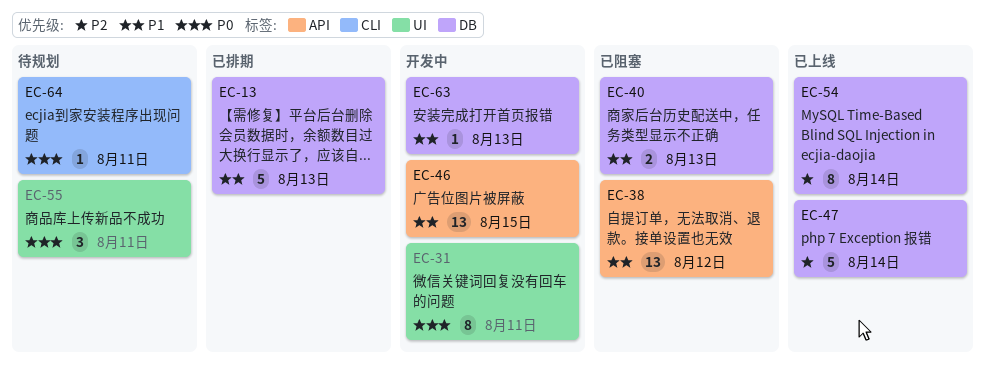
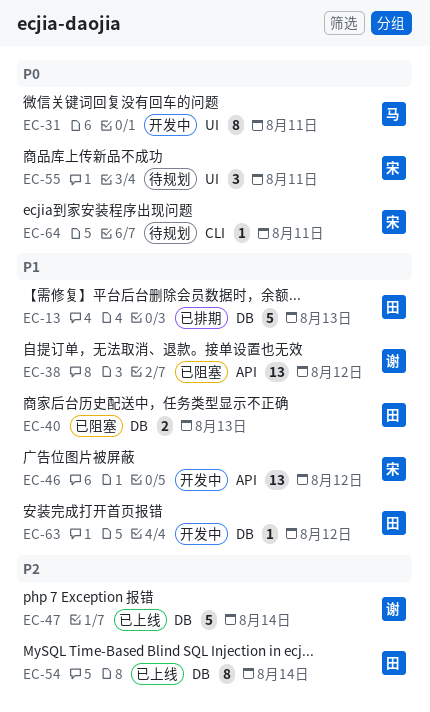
EC-46, due: Aug 15 -> Aug 12
EC-63, due: Aug 13 -> Aug 12

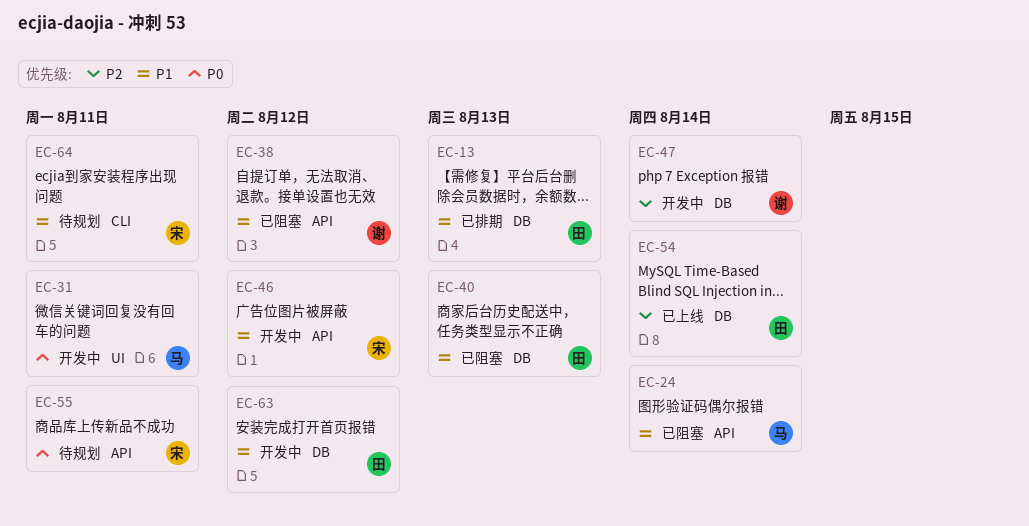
EC-24: none -> present
EC-47, status: 已上线 -> 开发中
EC-55, label: UI -> API
EC-64, priority: P0 -> P1

